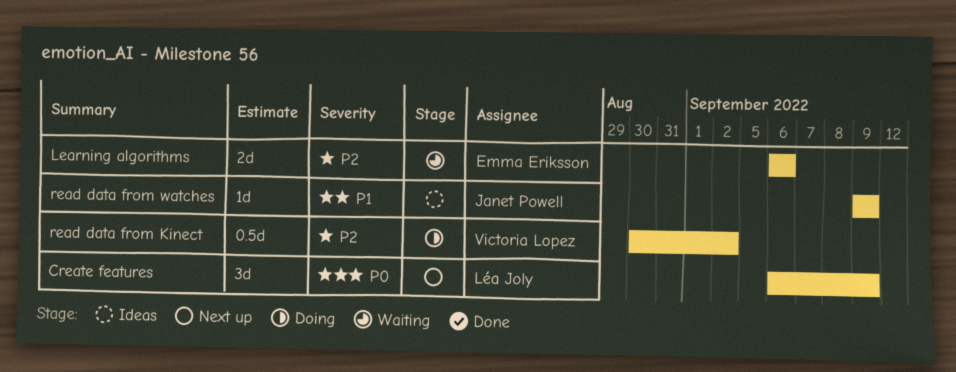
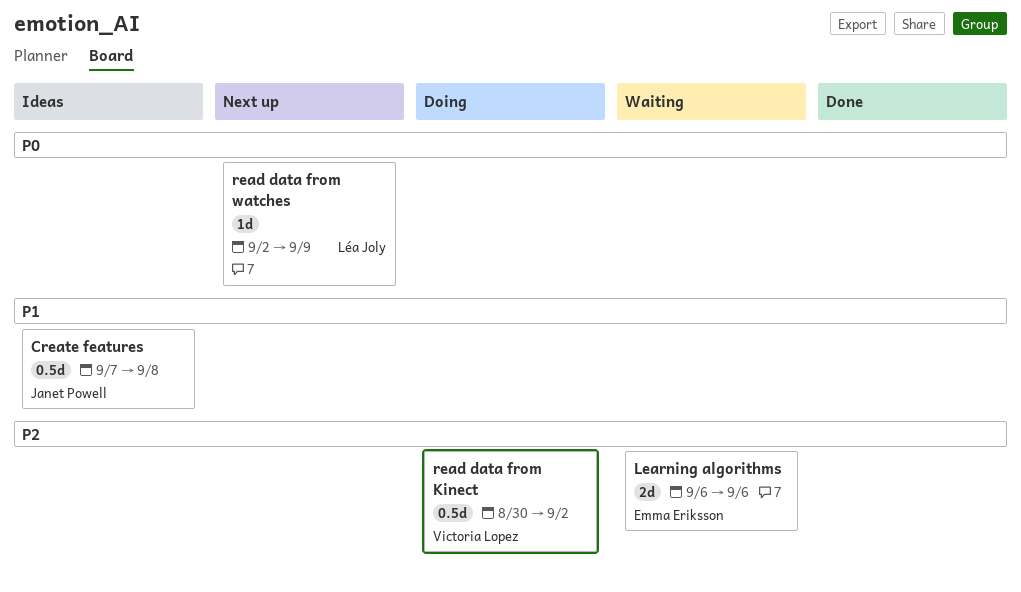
Create features, status: Next up -> Ideas
Create features, owner: Léa Joly -> Janet Powell
Create features, priority: P0 -> P1
Create features, estimate: 3d -> 0.5d
Create features, start: Sep 6 -> Sep 7
Create features, due: Sep 9 -> Sep 8
read data from watches, status: Ideas -> Next up
read data from watches, owner: Janet Powell -> Léa Joly
read data from watches, priority: P1 -> P0
read data from watches, start: Sep 9 -> Sep 2

